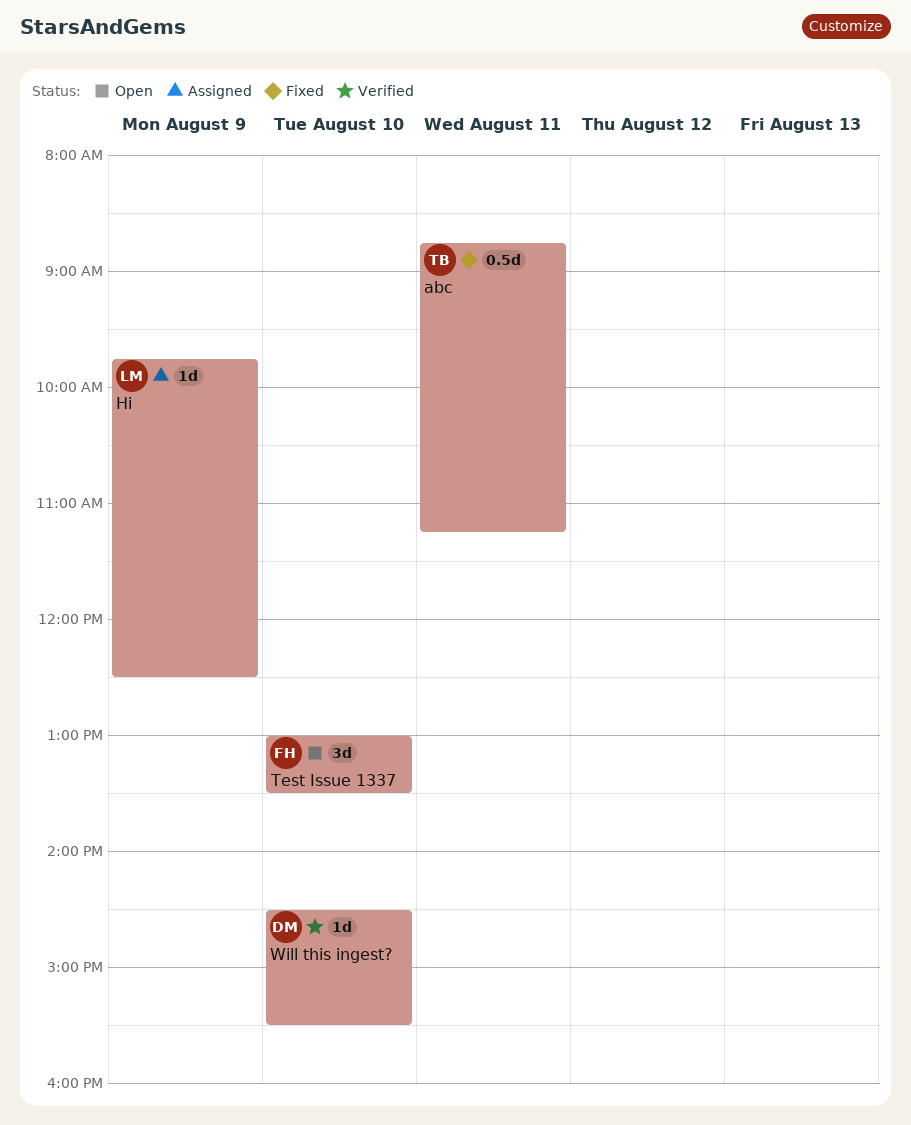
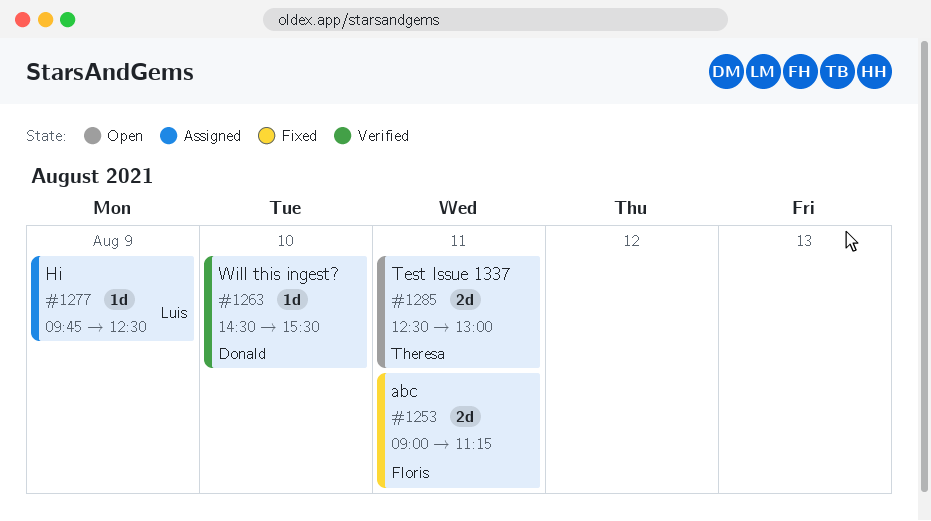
abc, owner: Theresa -> Floris
abc, estimate: 0.5d -> 2d
abc, begins: 08:45 -> 09:00
Test Issue 1337, owner: Floris -> Theresa
Test Issue 1337, estimate: 3d -> 2d
Test Issue 1337, day: Aug 10 -> Aug 11
Test Issue 1337, begins: 13:00 -> 12:30
Test Issue 1337, ends: 13:30 -> 13:00

